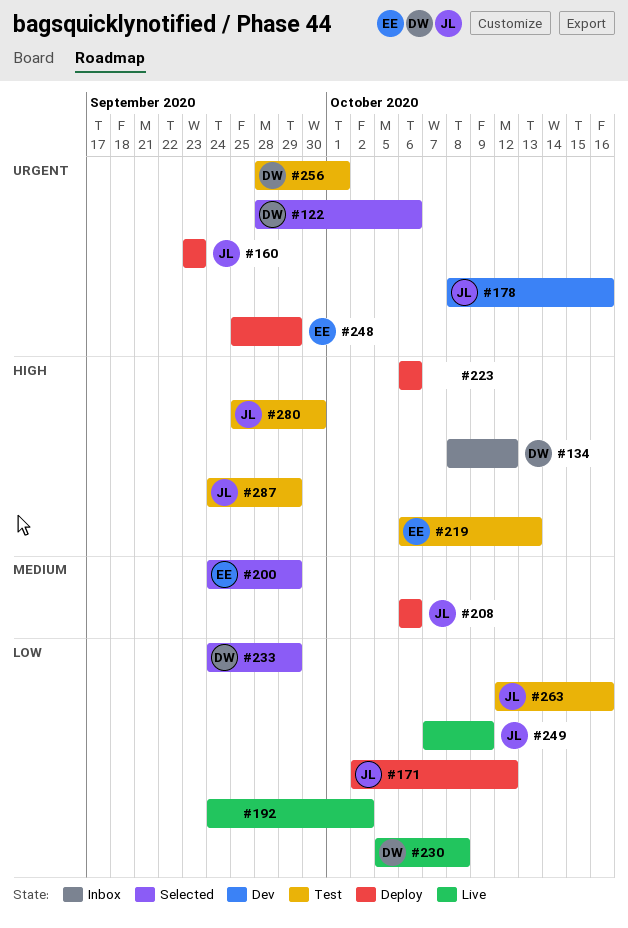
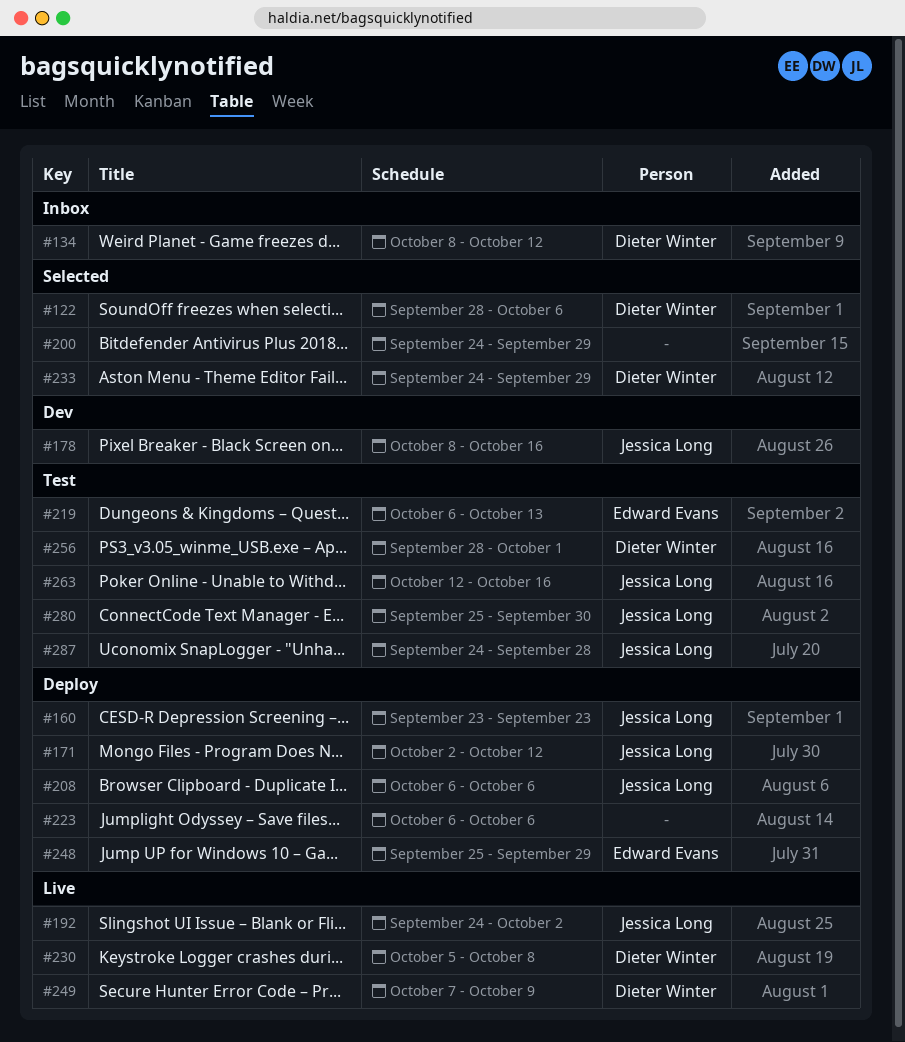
#192, owner: none -> Jessica Long
#200, owner: Edward Evans -> none
#249, owner: Jessica Long -> Dieter Winter
#287, due: Sep 29 -> Sep 28

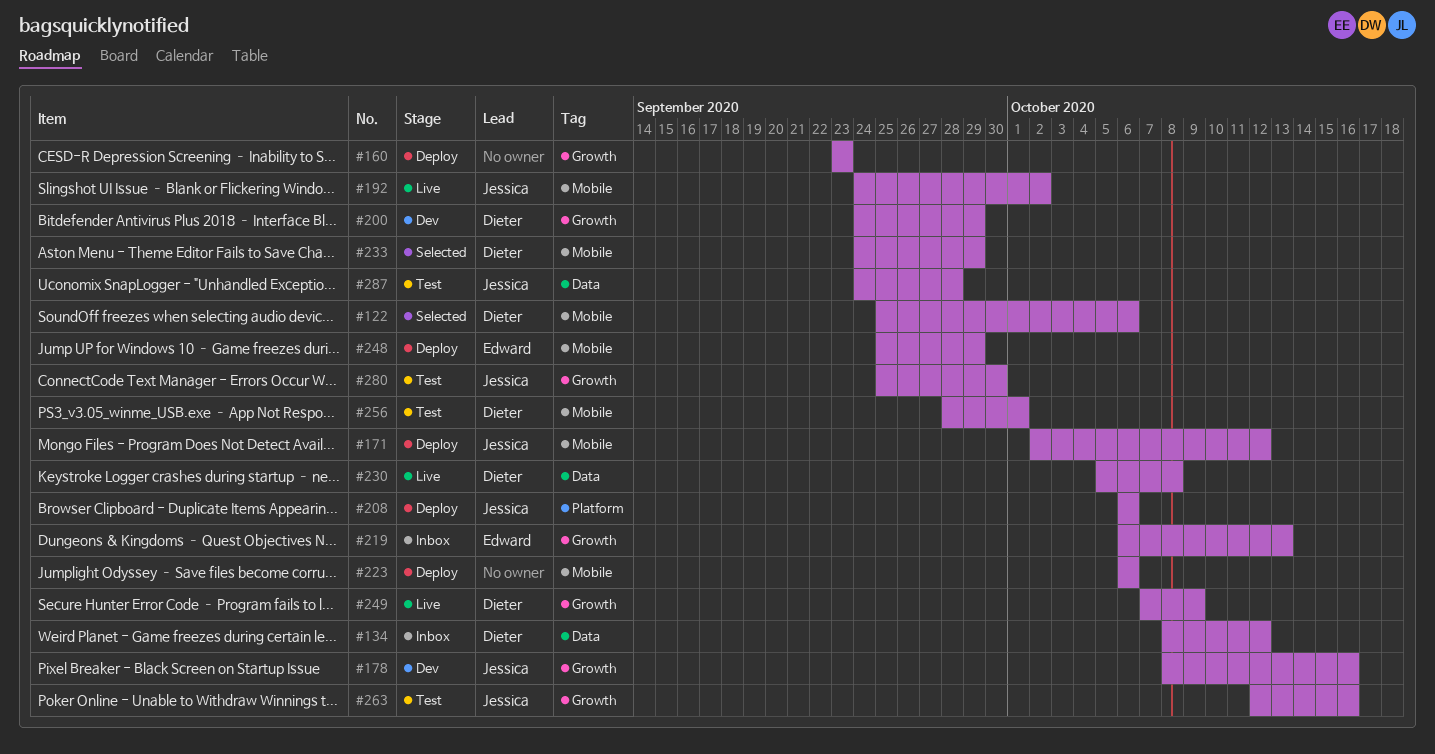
#122, start: Sep 28 -> Sep 25
#160, owner: Jessica Long -> none
#200, status: Selected -> Dev
#200, owner: none -> Dieter Winter
#219, status: Test -> Inbox

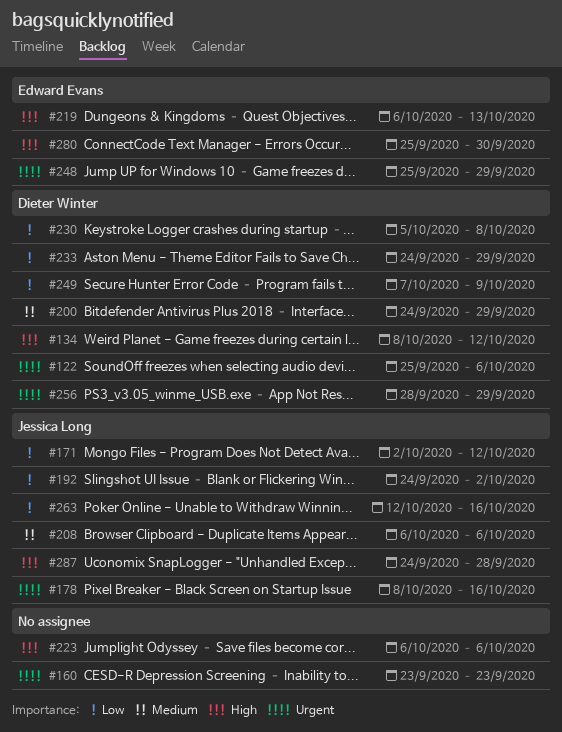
#256, due: Oct 1 -> Sep 29
#280, owner: Jessica Long -> Edward Evans

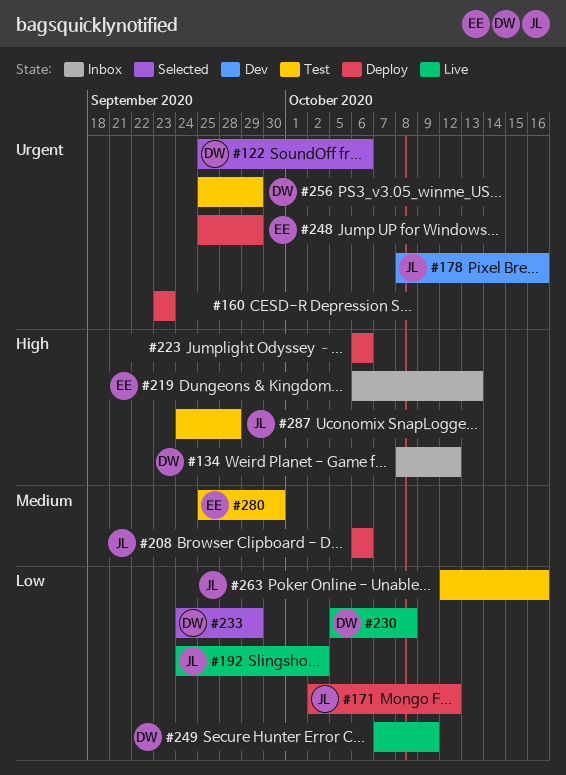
#200: present -> none
#256, start: Sep 28 -> Sep 25
#280, priority: High -> Medium

